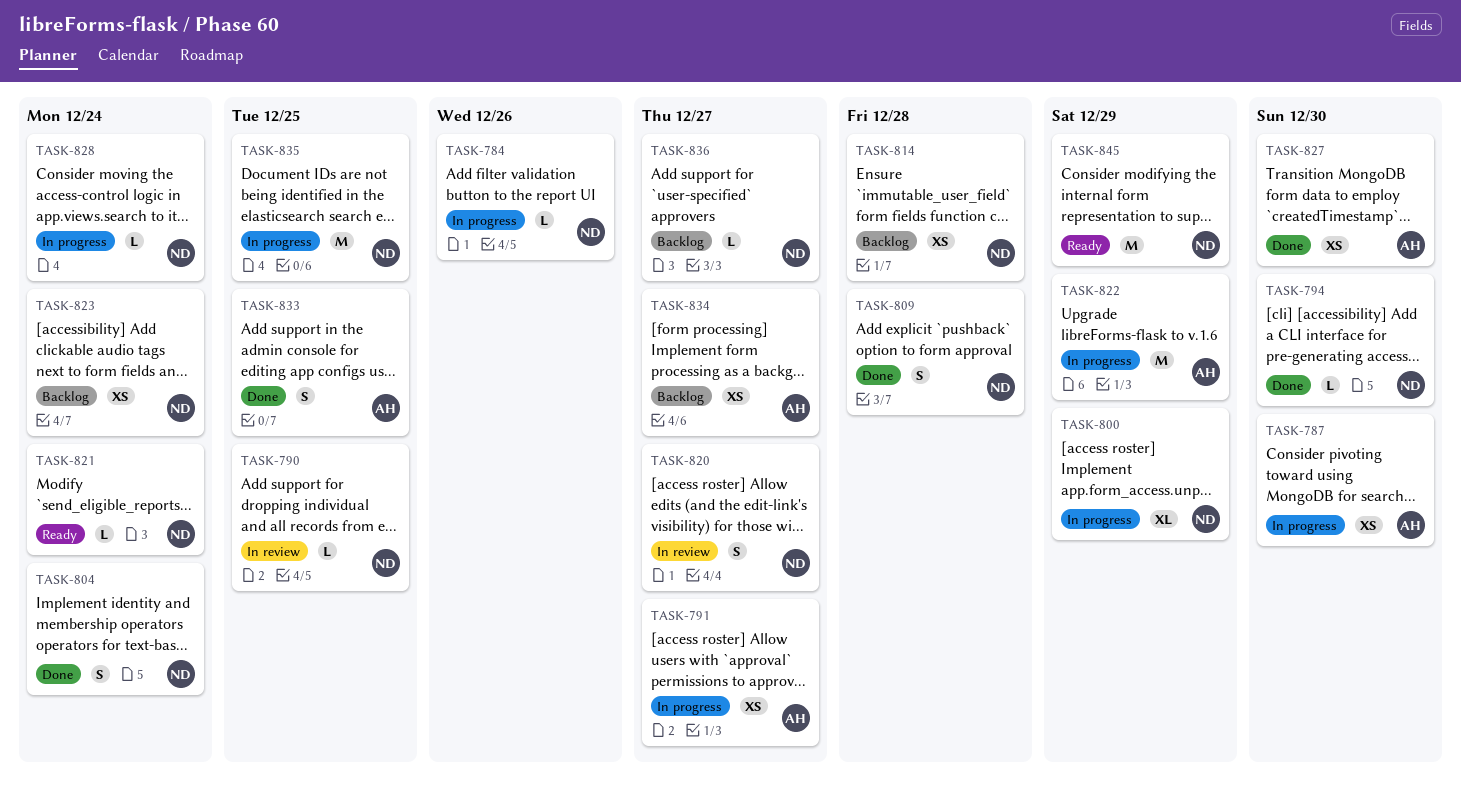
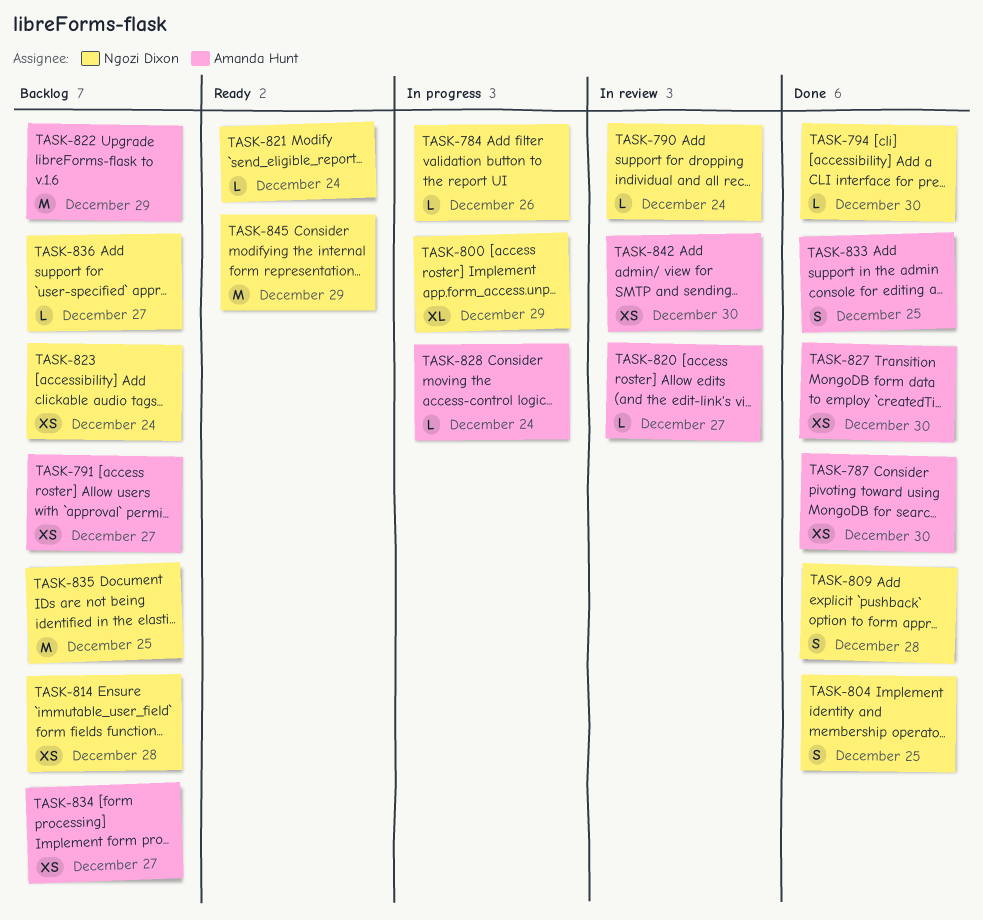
TASK-787, status: In progress -> Done
TASK-790, due: Dec 25 -> Dec 24
TASK-791, status: In progress -> Backlog
TASK-804, due: Dec 24 -> Dec 25
TASK-820, owner: Ngozi Dixon -> Amanda Hunt
TASK-820, estimate: S -> L
TASK-822, status: In progress -> Backlog
TASK-828, owner: Ngozi Dixon -> Amanda Hunt
TASK-835, status: In progress -> Backlog
TASK-842: none -> present

